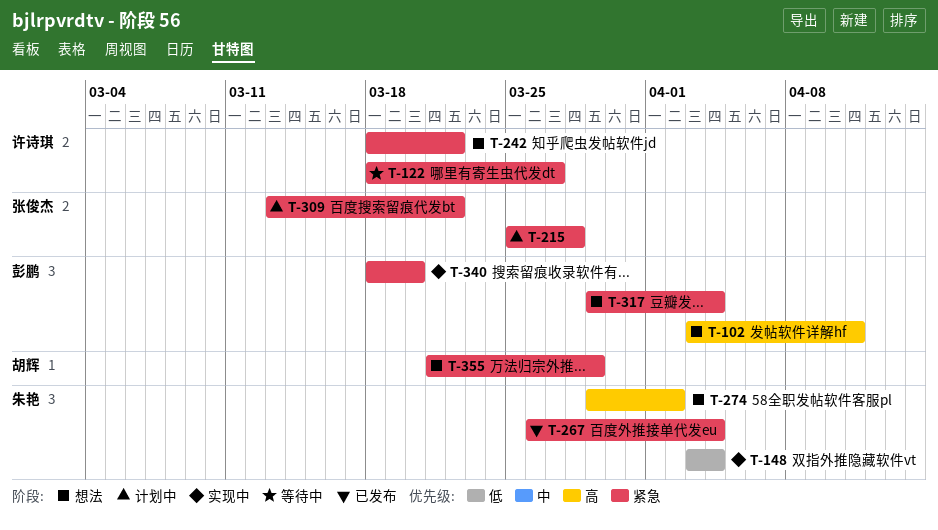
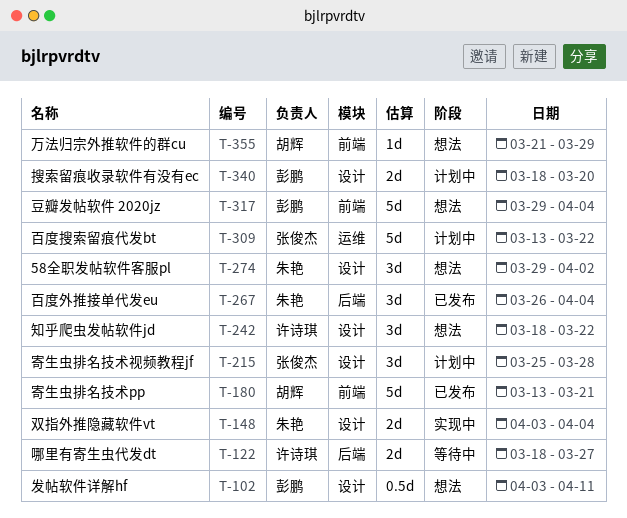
T-180: none -> present
T-340, status: 实现中 -> 计划中

